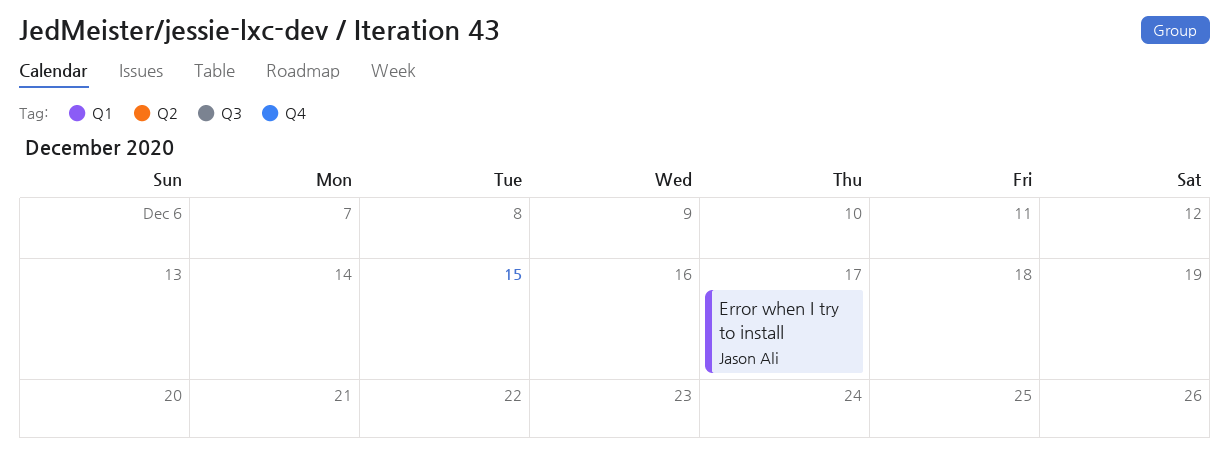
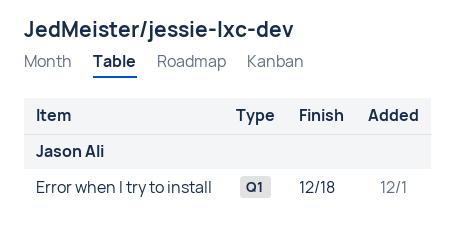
Error when I try to install, due: Dec 17 -> Dec 18

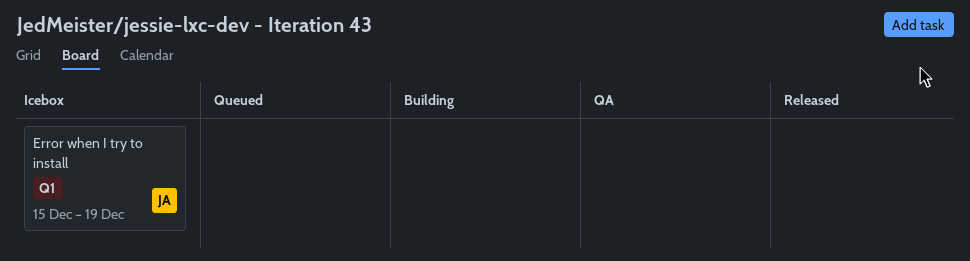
Error when I try to install, due: Dec 18 -> Dec 19

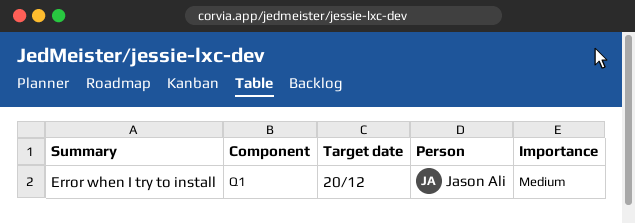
Error when I try to install, due: Dec 19 -> Dec 20

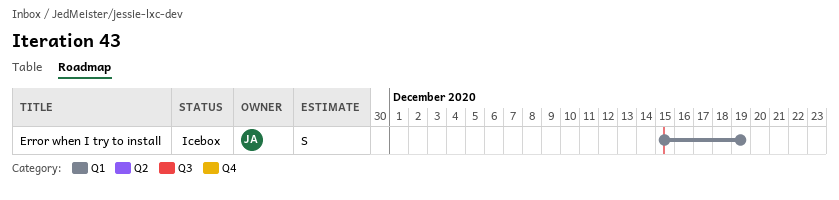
Error when I try to install, due: Dec 20 -> Dec 19

